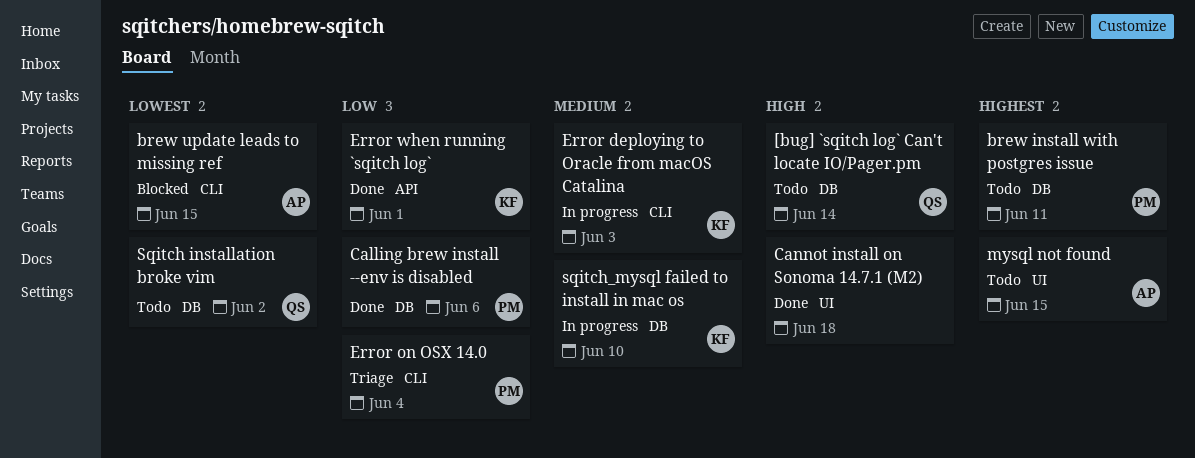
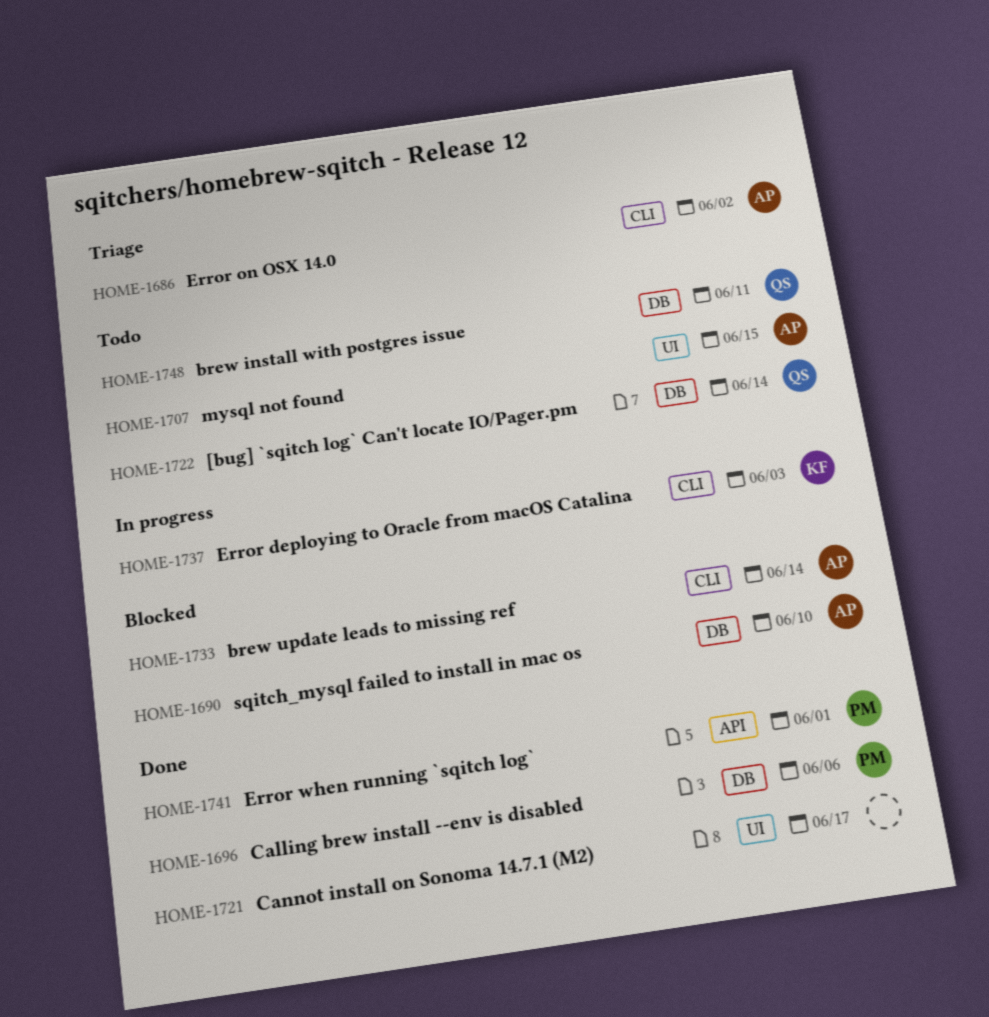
brew install with postgres issue, owner: PM -> QS
brew update leads to missing ref, due: Jun 15 -> Jun 14
Cannot install on Sonoma 14.7.1 (M2), due: Jun 18 -> Jun 17
Error on OSX 14.0, owner: PM -> AP
Error on OSX 14.0, due: Jun 4 -> Jun 2
Error when running `sqitch log`, owner: KF -> PM
Sqitch installation broke vim: present -> none
sqitch_mysql failed to install in mac os, status: In progress -> Blocked
sqitch_mysql failed to install in mac os, owner: KF -> AP

